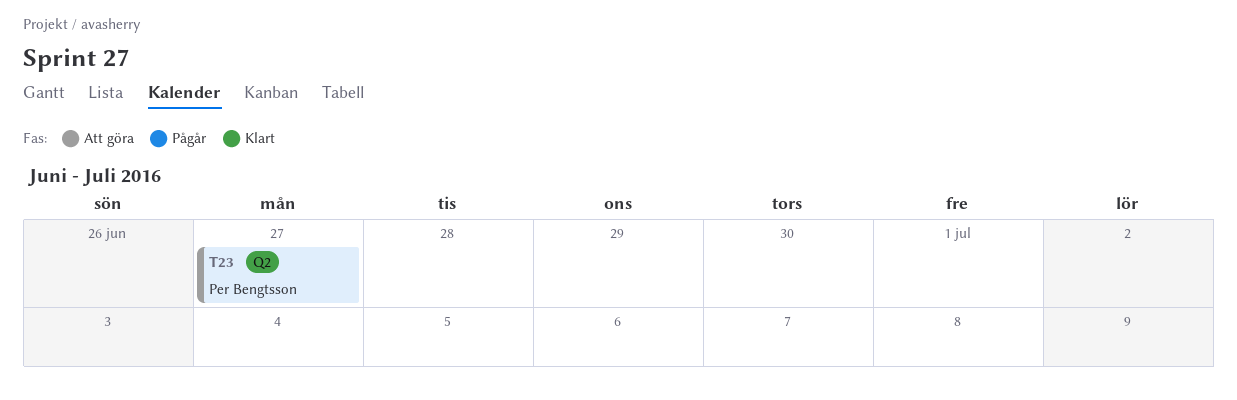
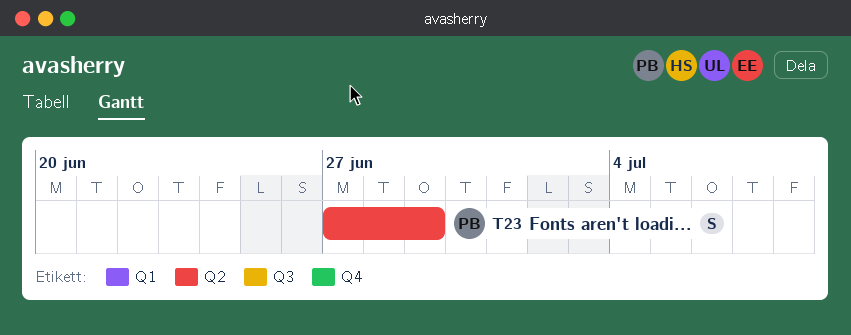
T23, due: Jun 27 -> Jun 29

